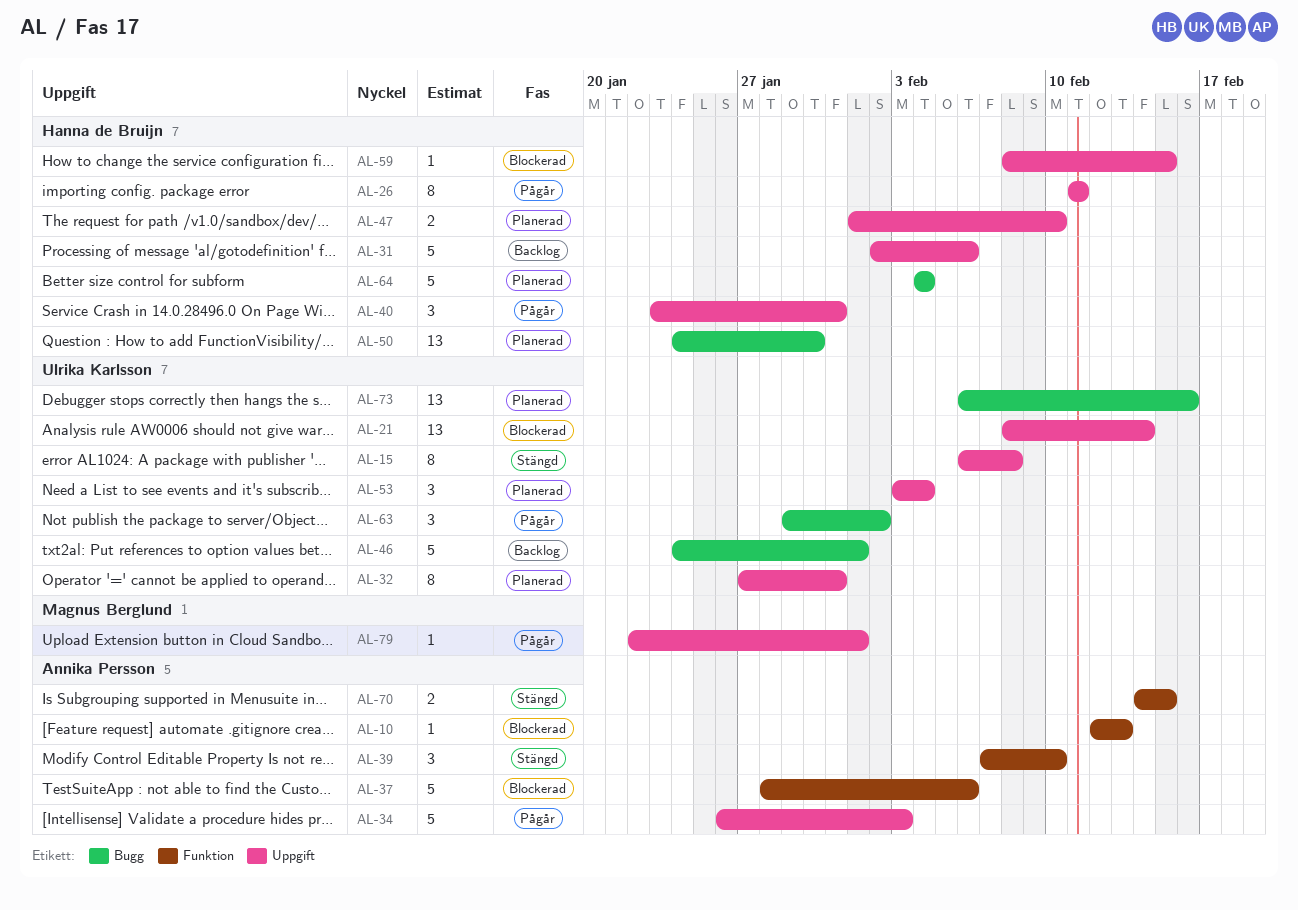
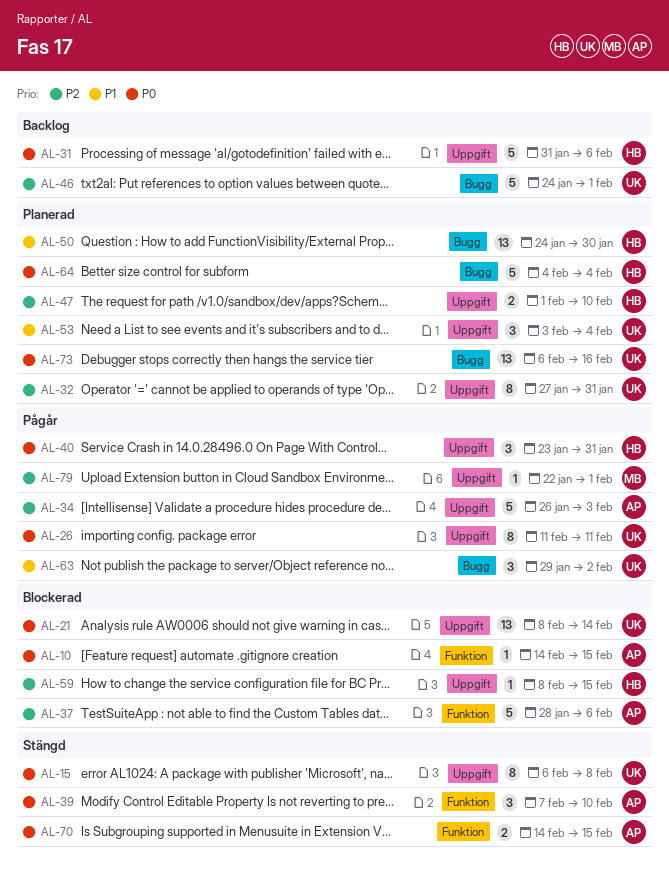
AL-10, start: Feb 12 -> Feb 14
AL-10, due: Feb 13 -> Feb 15
AL-26, owner: Hanna de Bruijn -> Ulrika Karlsson
AL-31, start: Feb 2 -> Jan 31

